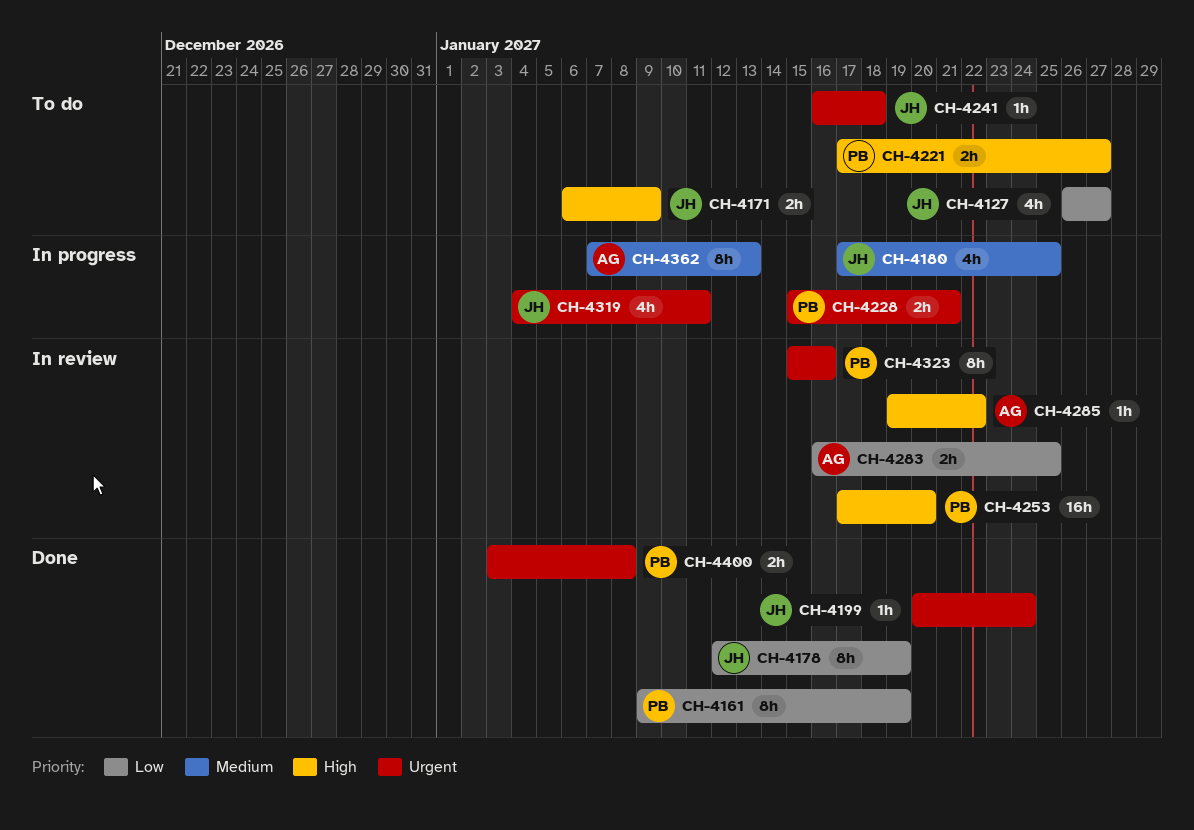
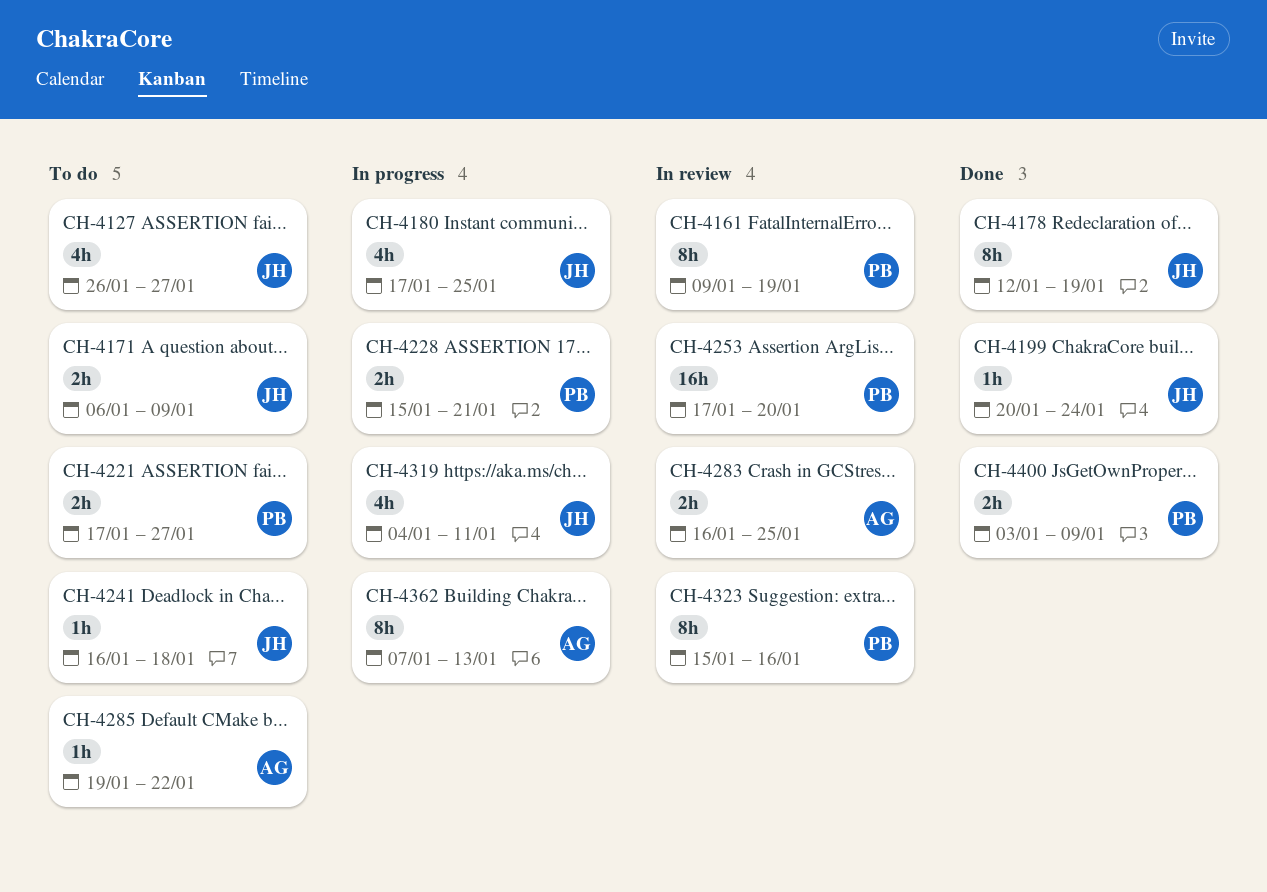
CH-4161, status: Done -> In review
CH-4285, status: In review -> To do
CH-4400, due: Jan 8 -> Jan 9

